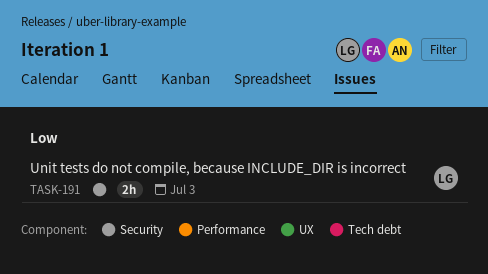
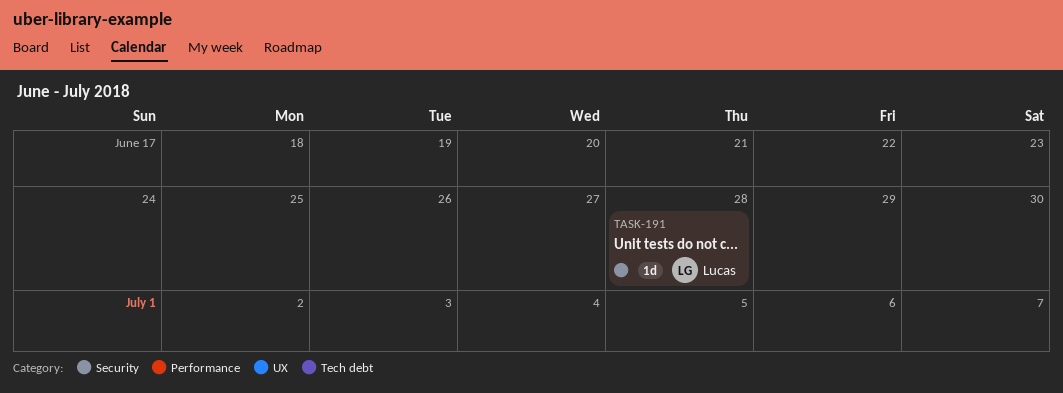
TASK-191, estimate: 2h -> 1d
TASK-191, due: Jul 3 -> Jun 28

